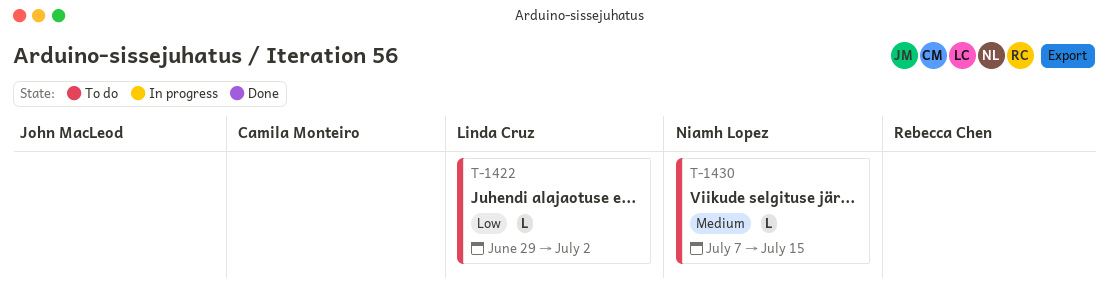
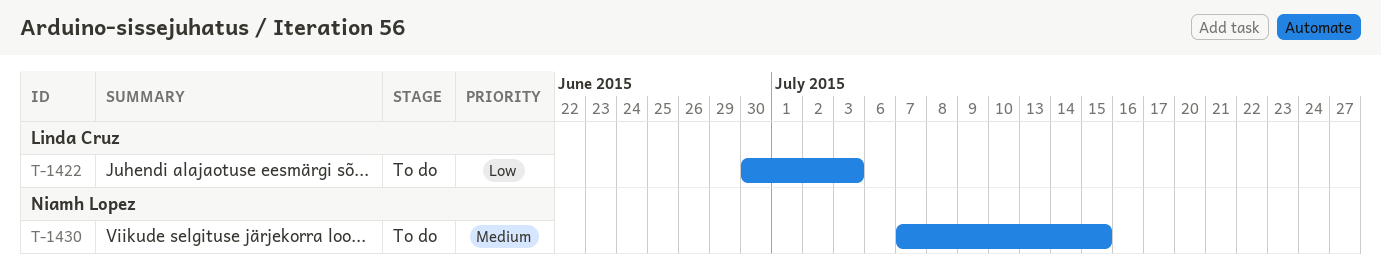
T-1422, start: Jun 29 -> Jun 30
T-1422, due: Jul 2 -> Jul 3

